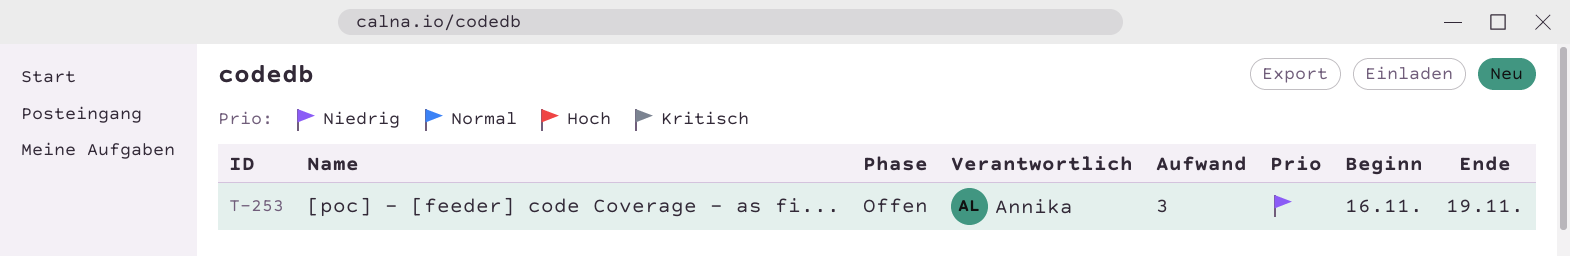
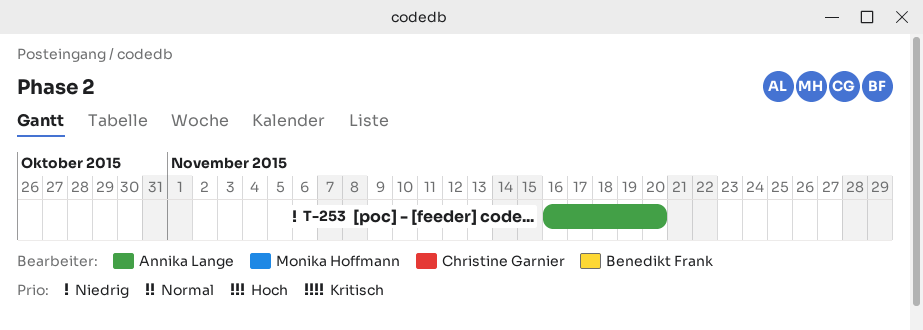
T-253, due: Nov 19 -> Nov 20

